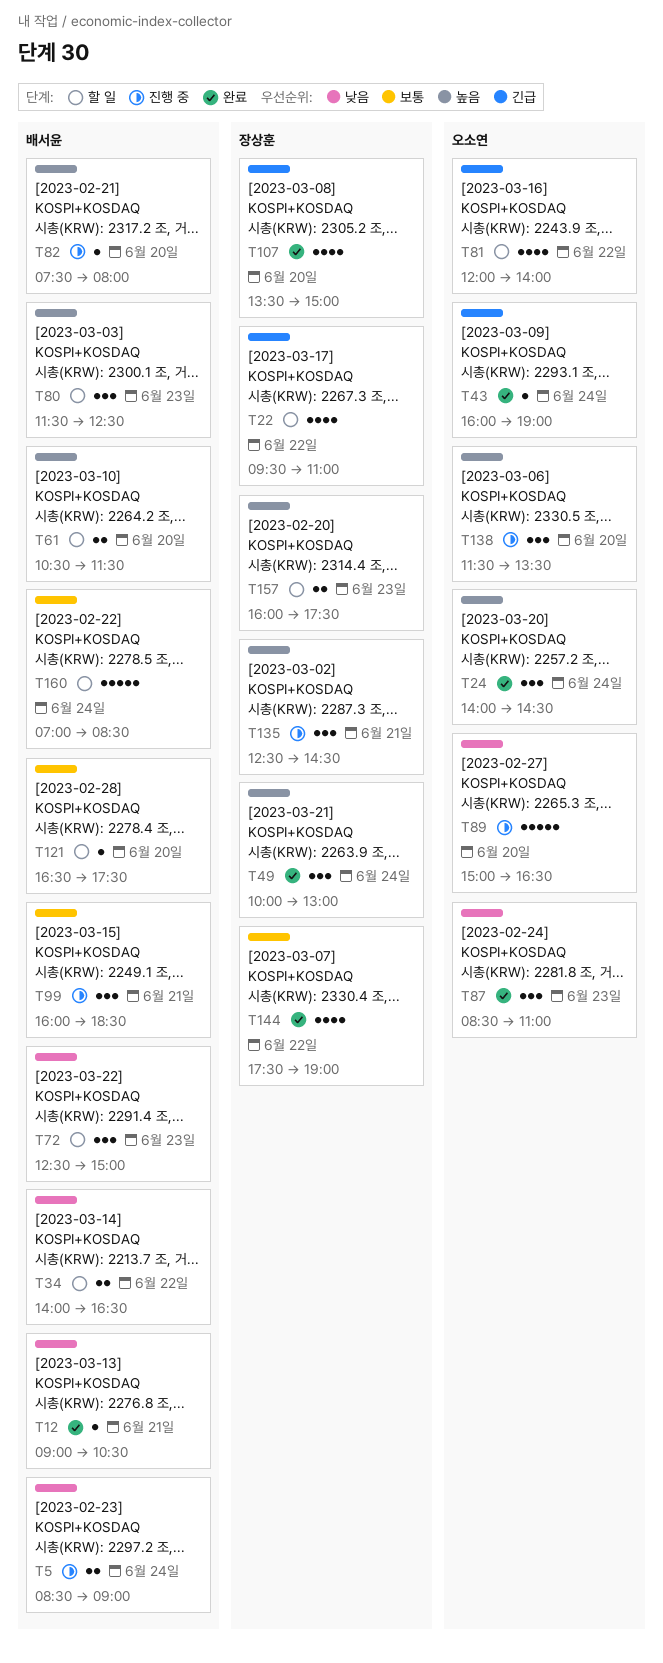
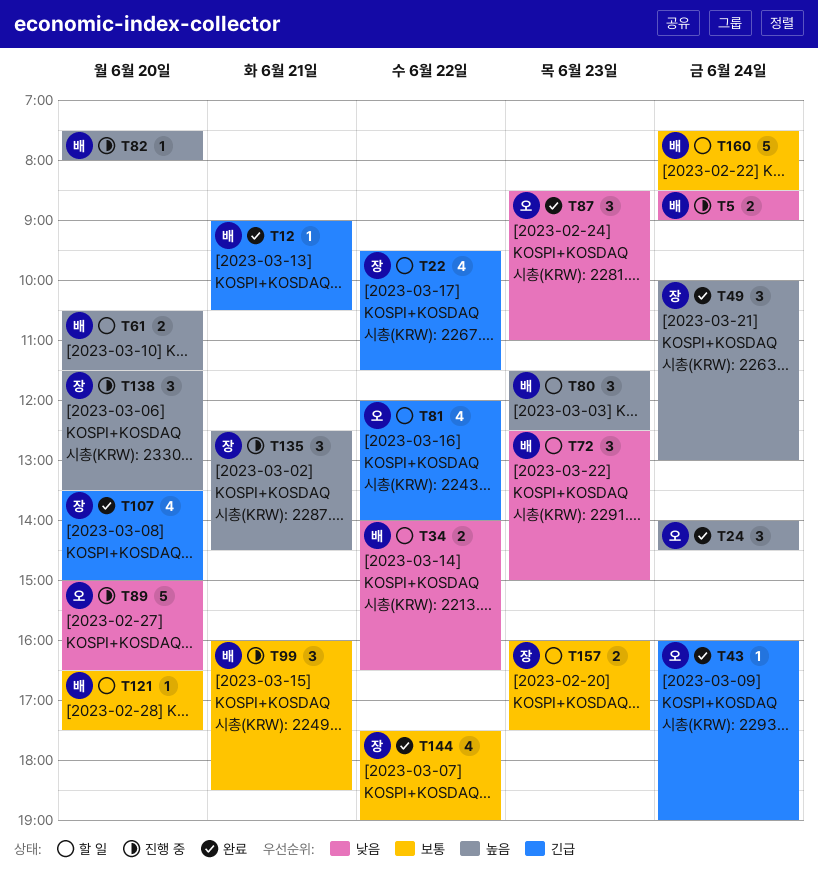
T12, priority: 낮음 -> 긴급
T22, ends: 11:00 -> 11:30
T138, owner: 오소연 -> 장상훈
T157, priority: 높음 -> 보통
T160, begins: 07:00 -> 07:30

